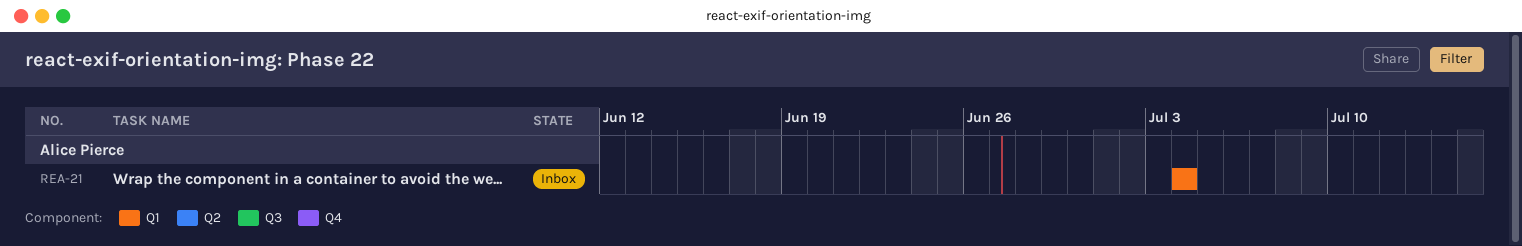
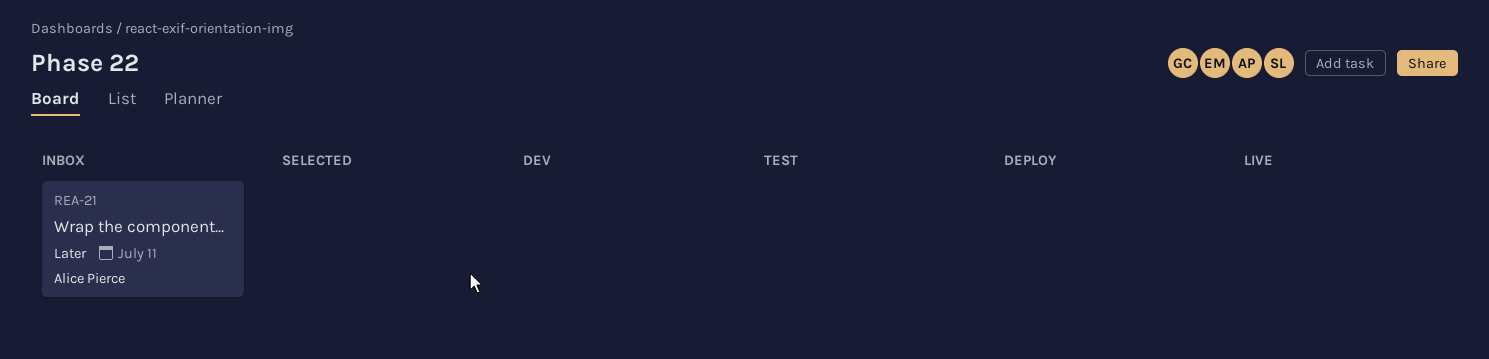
REA-21, due: Jul 4 -> Jul 11

